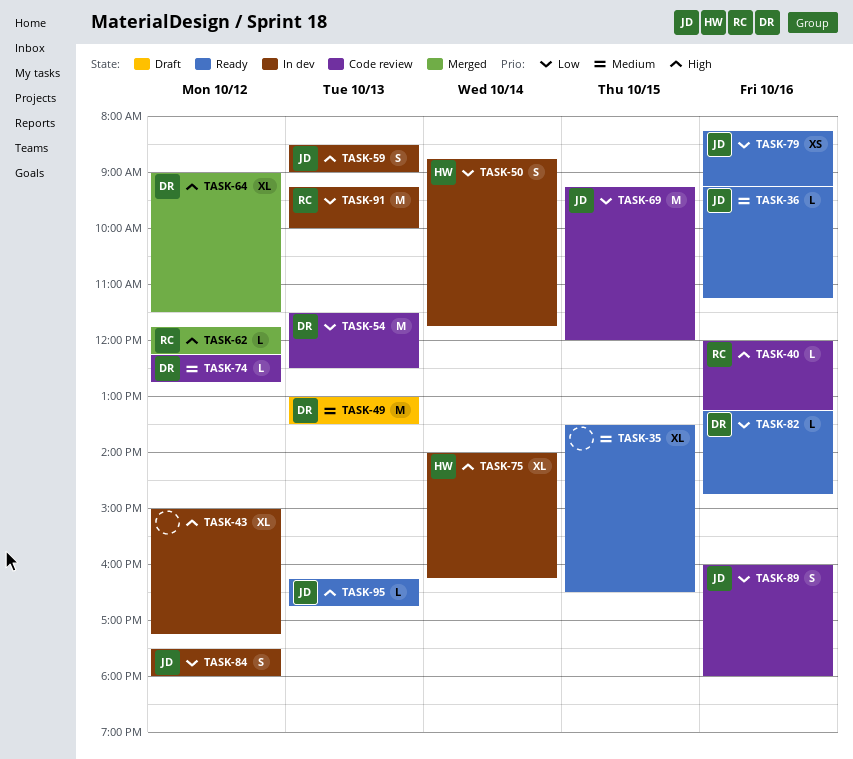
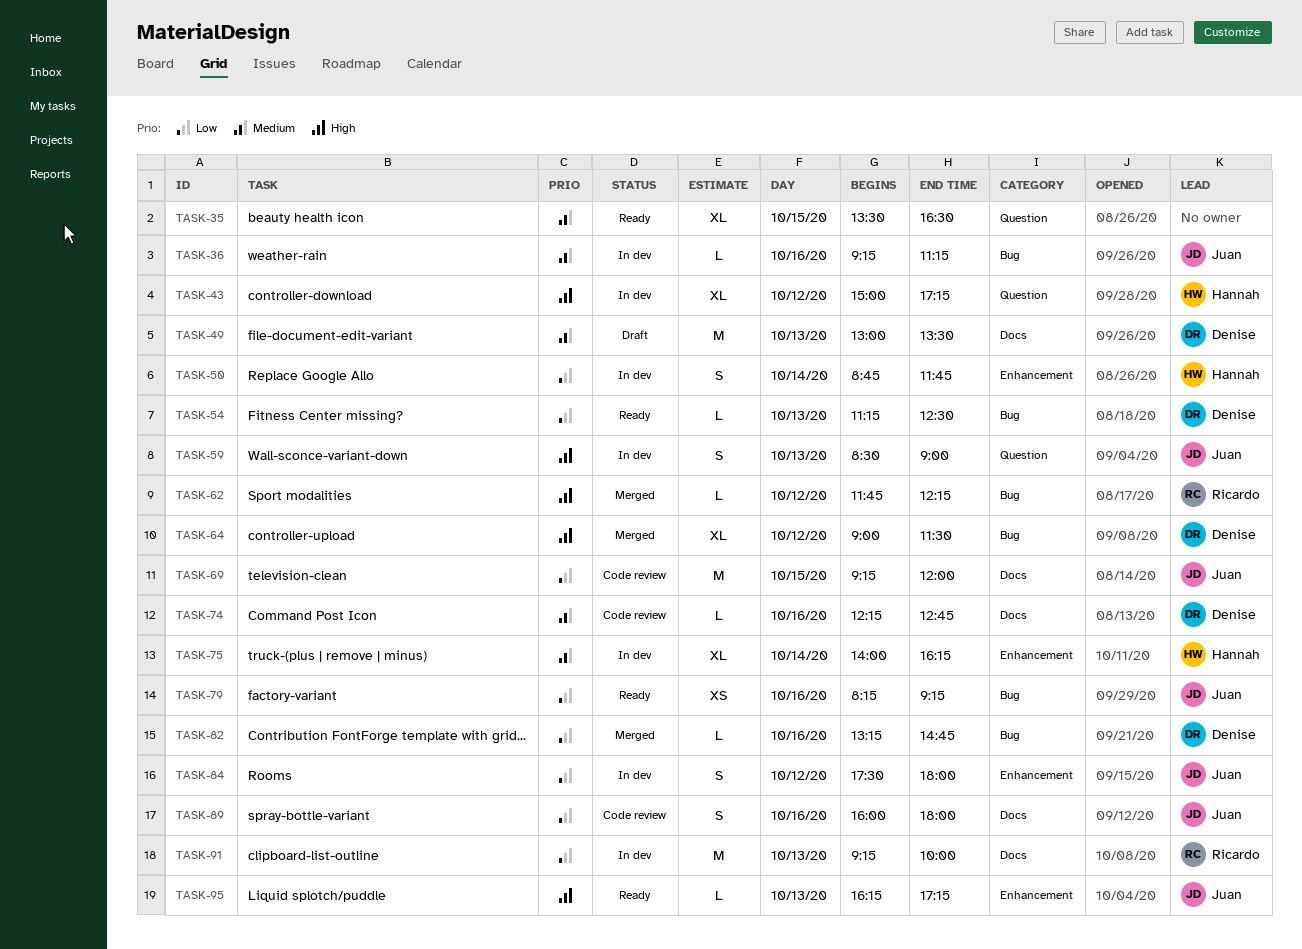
TASK-36, status: Ready -> In dev
TASK-40: present -> none
TASK-43, owner: none -> Hannah
TASK-54, status: Code review -> Ready
TASK-54, estimate: M -> L
TASK-54, begins: 11:30 -> 11:15
TASK-74, day: Oct 12 -> Oct 16
TASK-75, priority: High -> Medium
TASK-82, status: Ready -> Merged
TASK-95, ends: 16:45 -> 17:15

